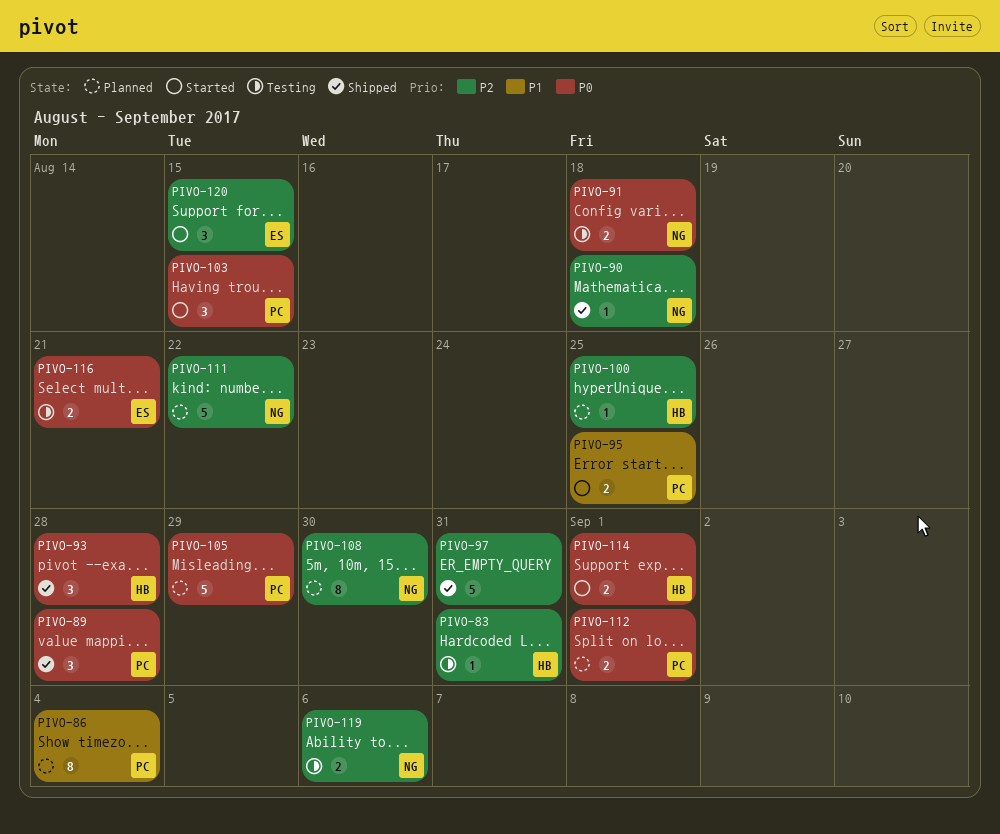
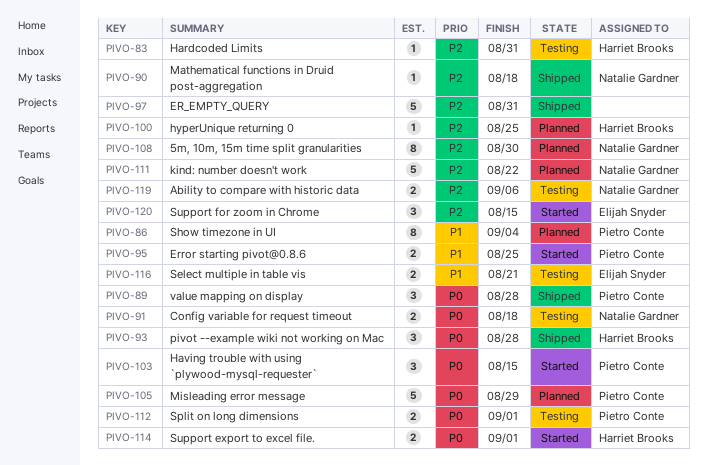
PIVO-112, status: Planned -> Testing
PIVO-116, priority: P0 -> P1

